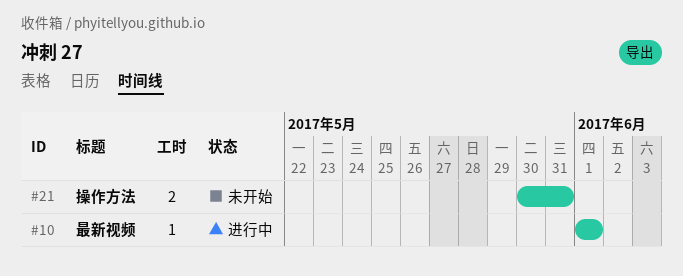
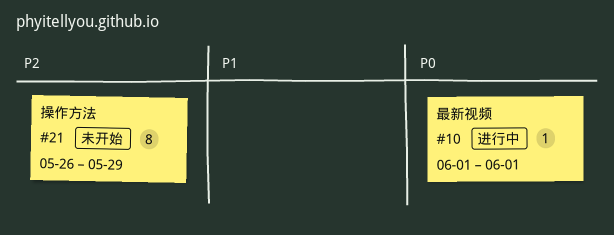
#21, estimate: 2 -> 8
#21, start: May 30 -> May 26
#21, due: May 31 -> May 29

